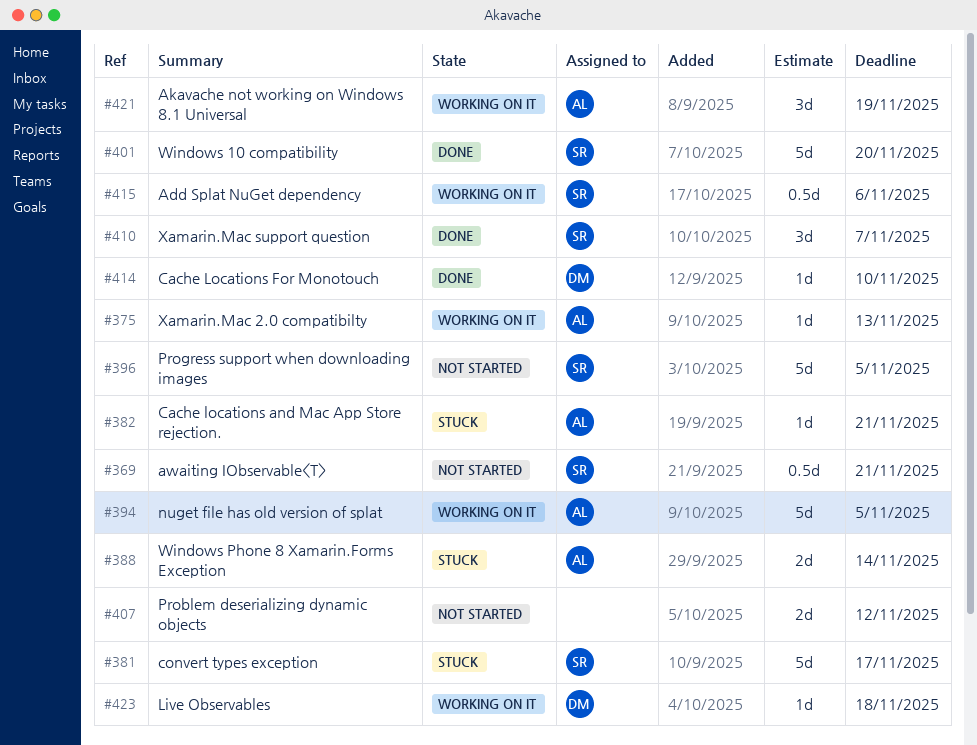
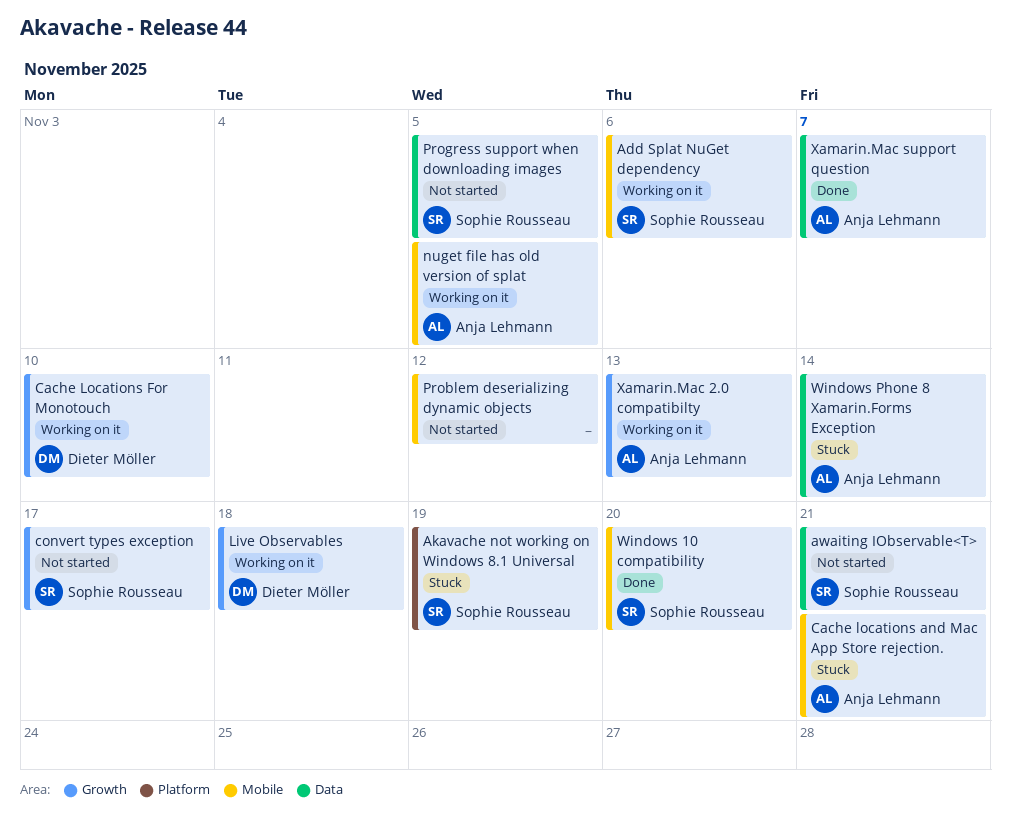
Akavache not working on Windows 8.1 Universal, status: Working on it -> Stuck
Akavache not working on Windows 8.1 Universal, owner: Anja Lehmann -> Sophie Rousseau
Cache Locations For Monotouch, status: Done -> Working on it
convert types exception, status: Stuck -> Not started
Xamarin.Mac support question, owner: Sophie Rousseau -> Anja Lehmann

